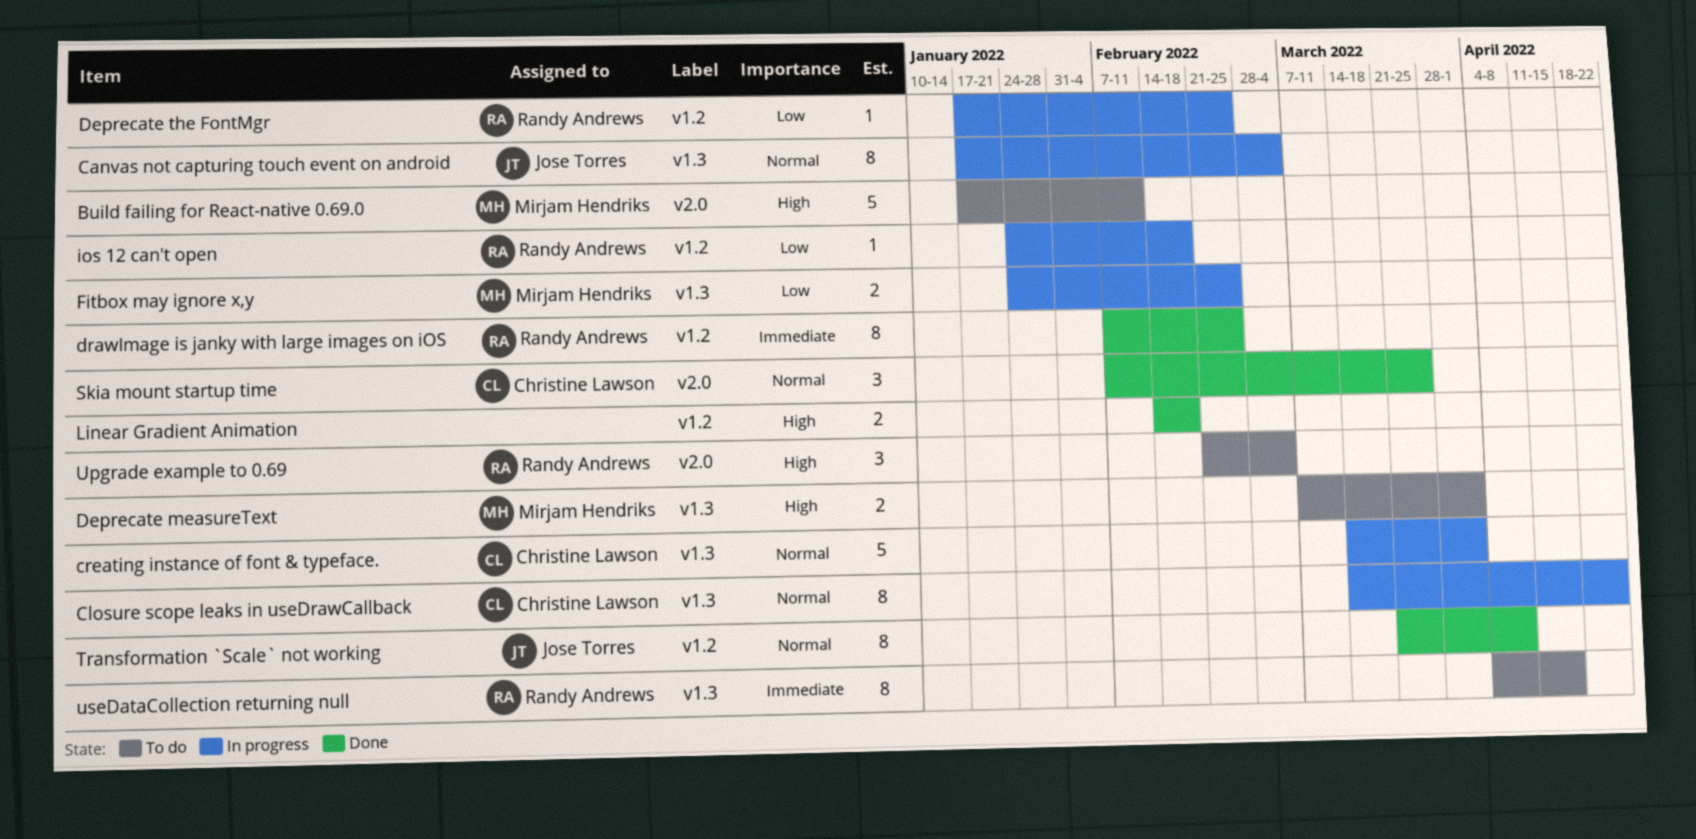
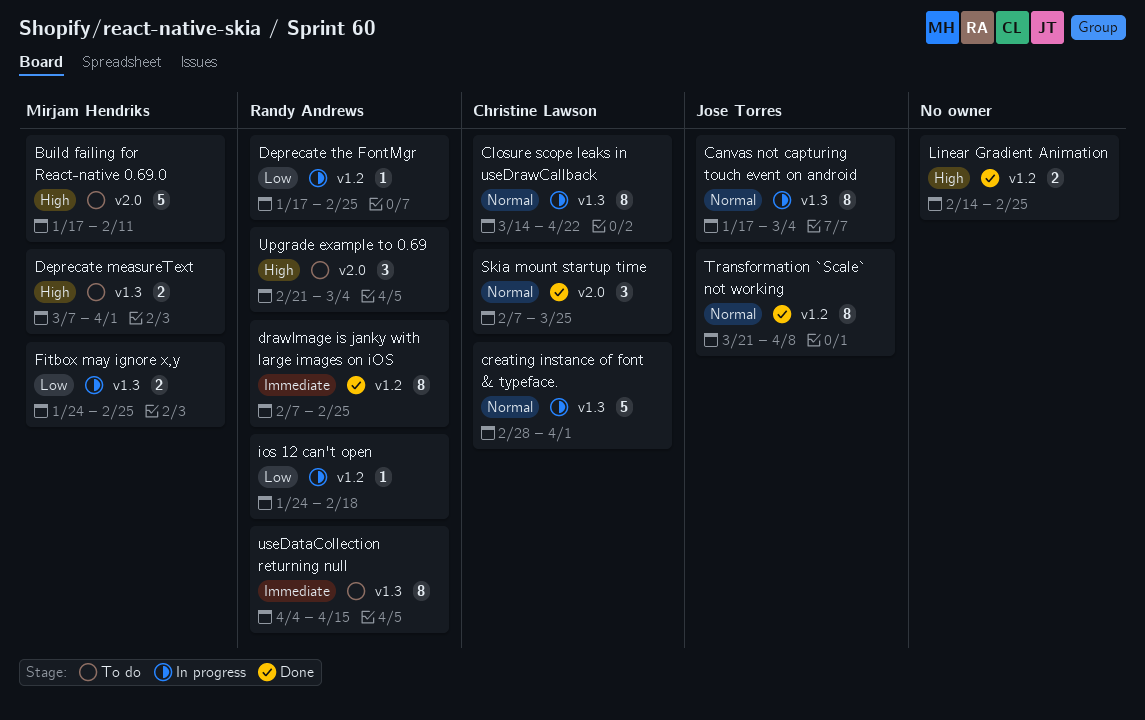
creating instance of font & typeface., start: Mar 14 -> Feb 28
Linear Gradient Animation, due: Feb 18 -> Feb 25

